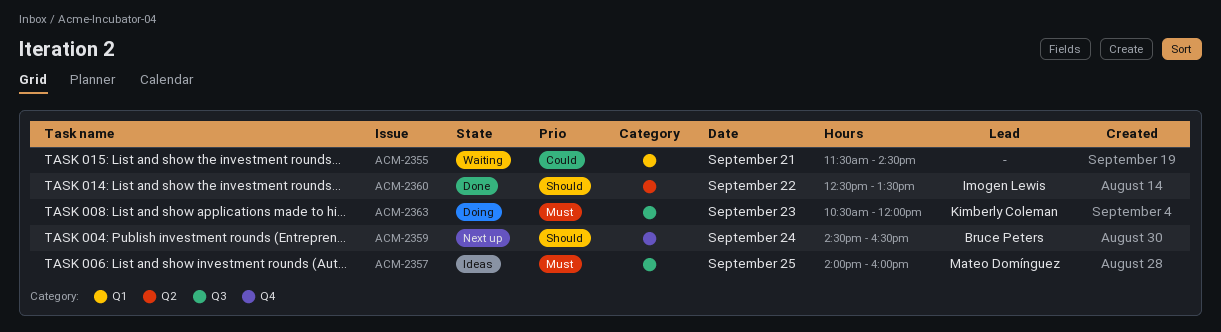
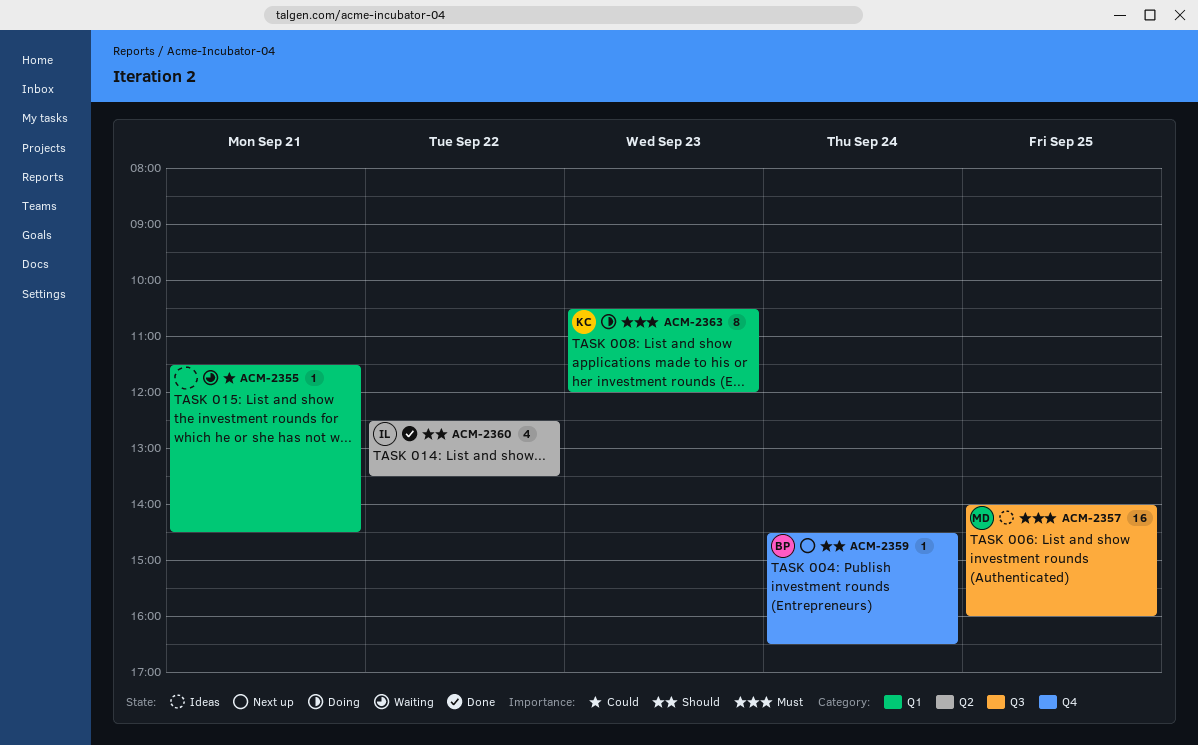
ACM-2363, label: Q3 -> Q1

